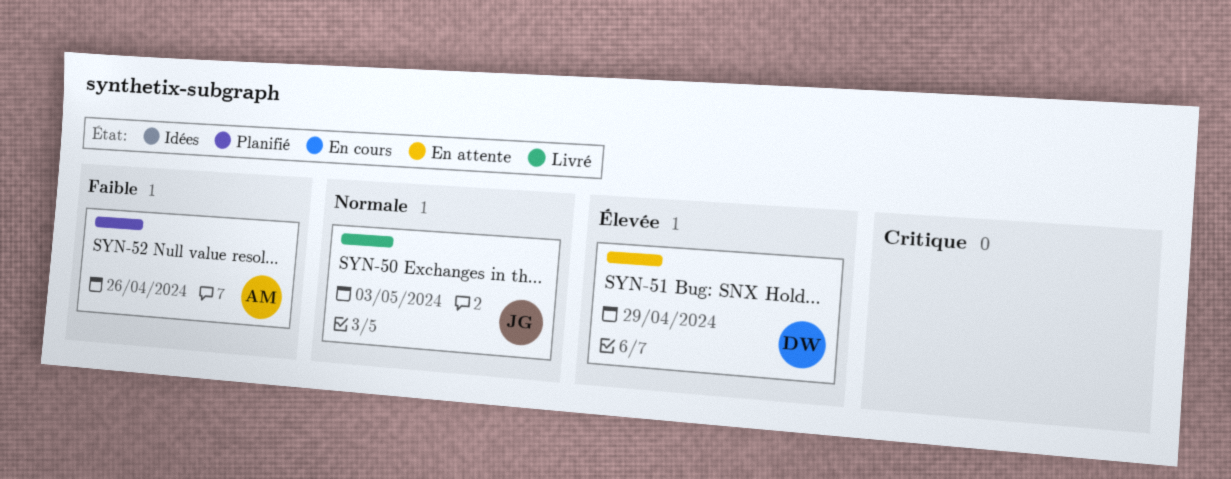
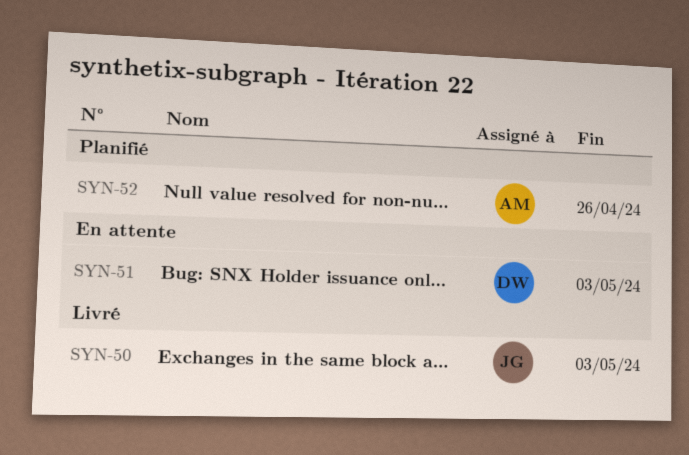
SYN-51, due: Apr 29 -> May 3

